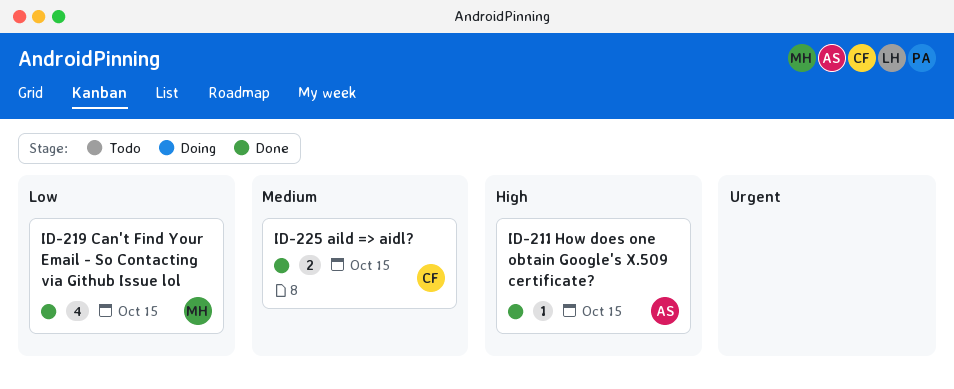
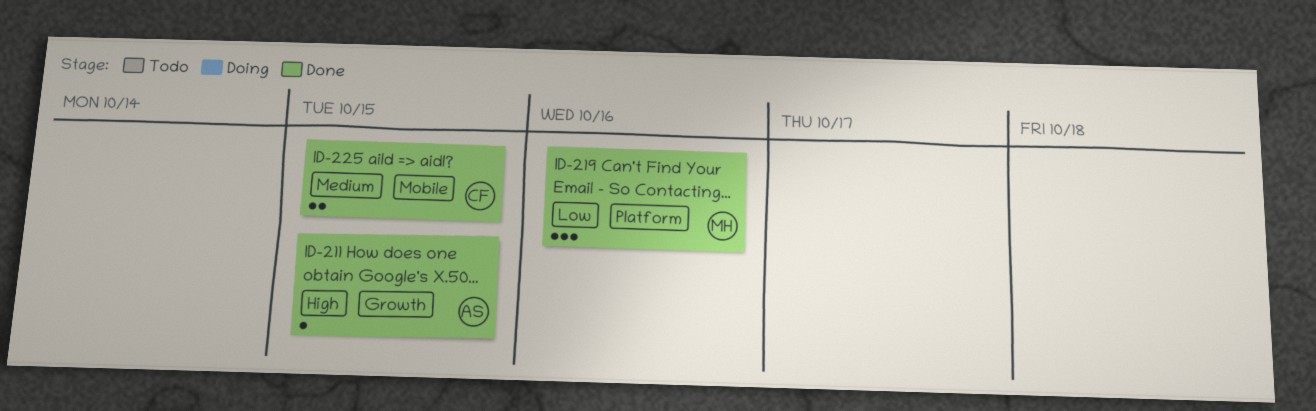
ID-219, estimate: 4 -> 3
ID-219, due: Oct 15 -> Oct 16

